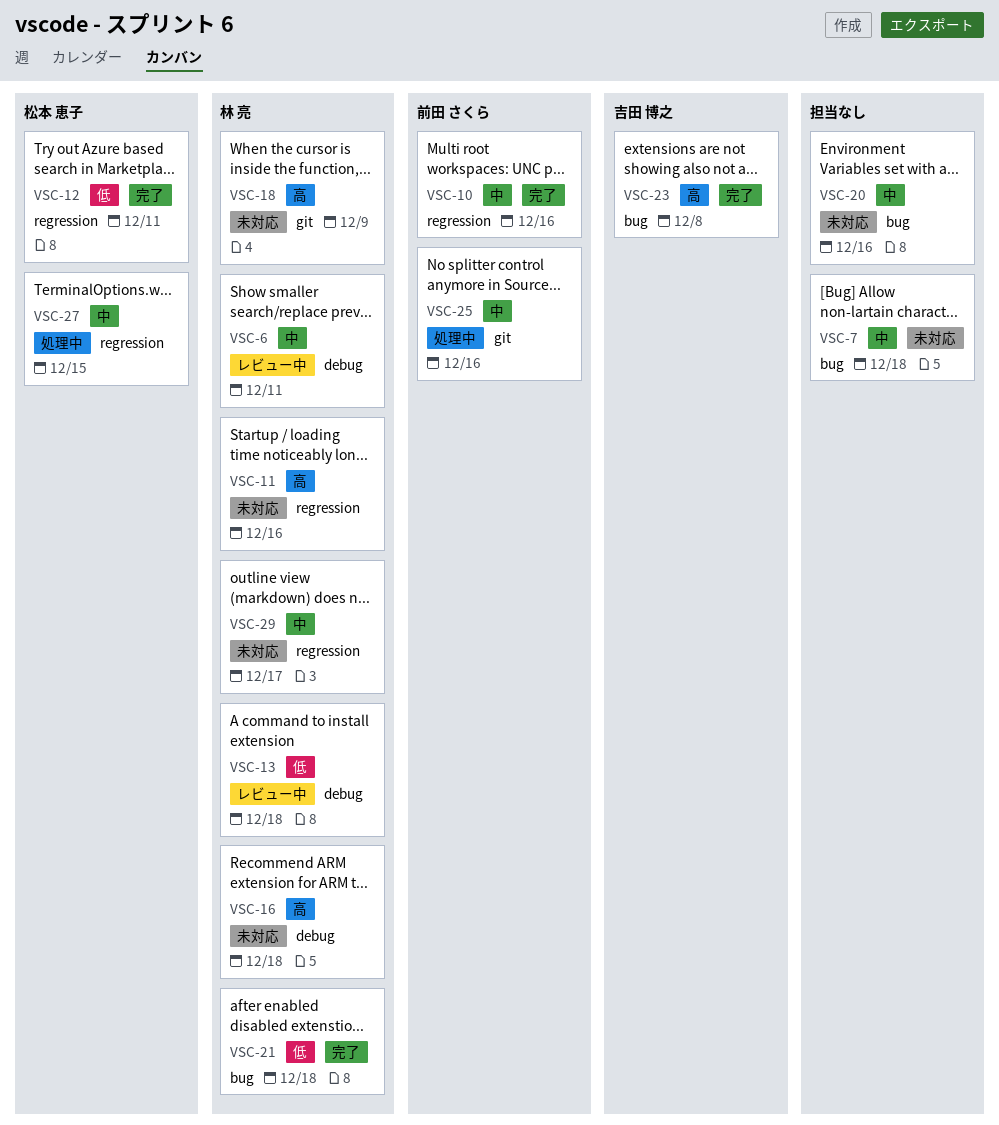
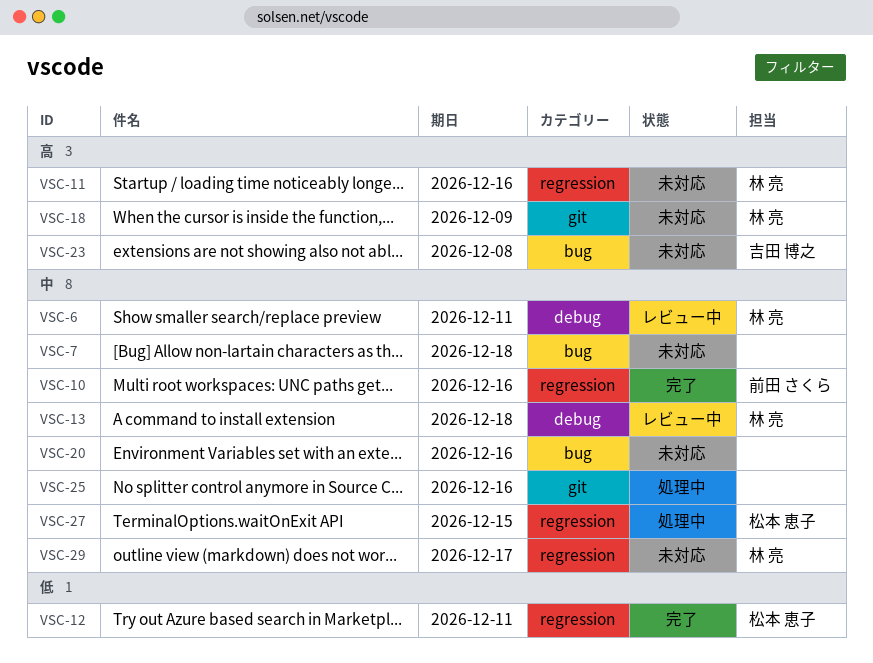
VSC-13, priority: 低 -> 中
VSC-16: present -> none
VSC-21: present -> none
VSC-23, status: 完了 -> 未対応
VSC-25, owner: 前田 さくら -> none

